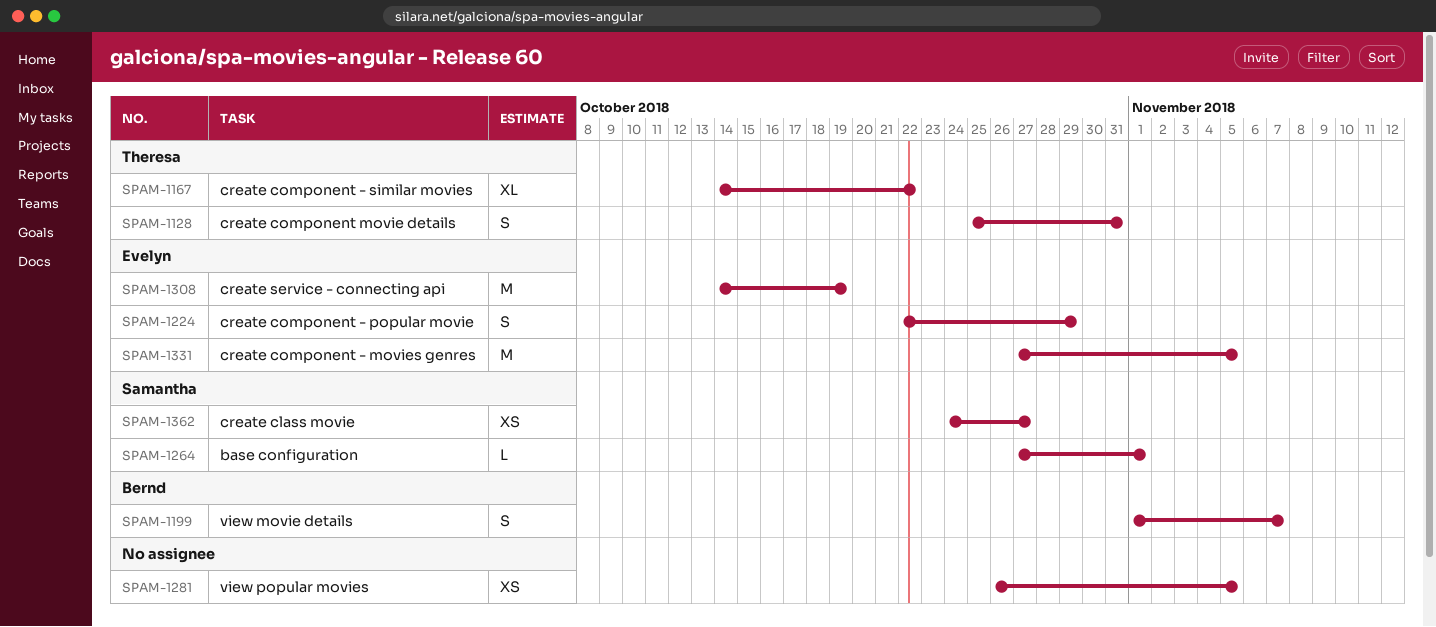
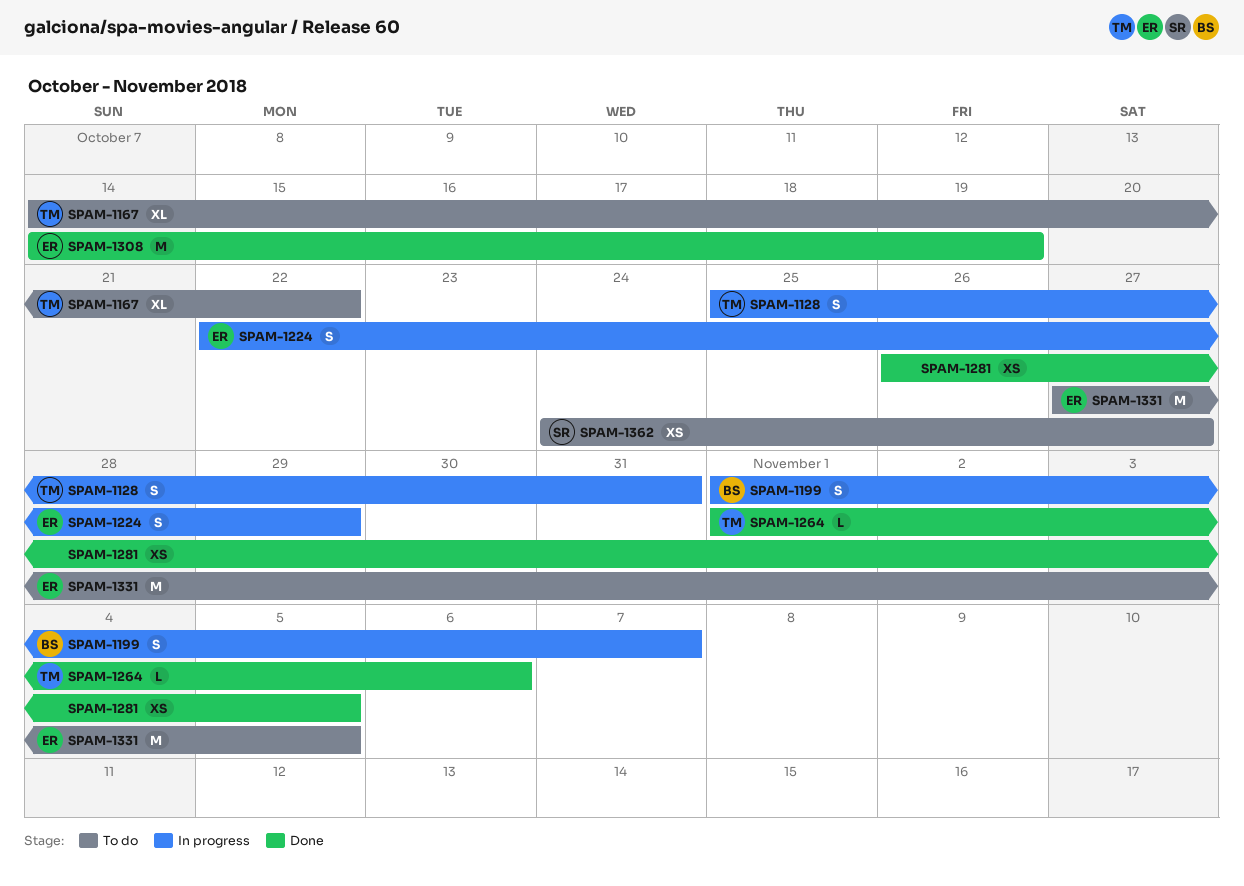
SPAM-1264, owner: Samantha -> Theresa
SPAM-1264, start: Oct 27 -> Nov 1
SPAM-1264, due: Nov 1 -> Nov 6

